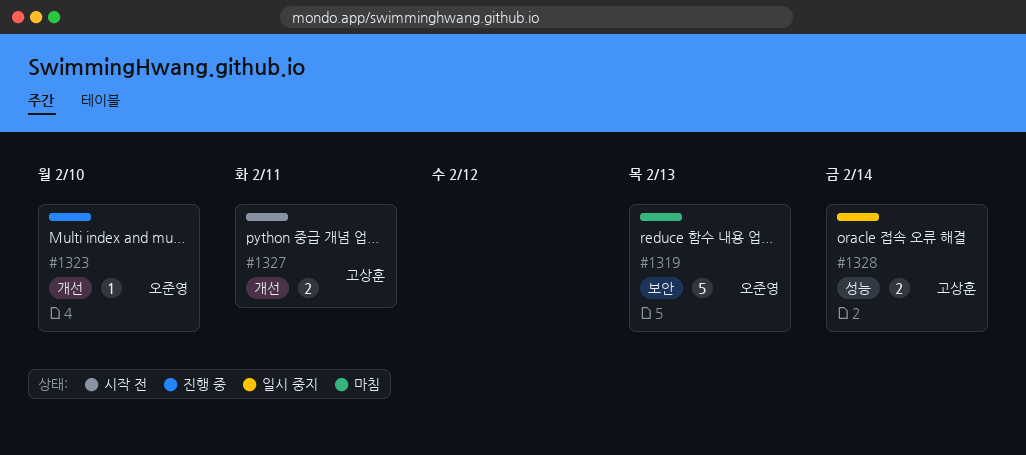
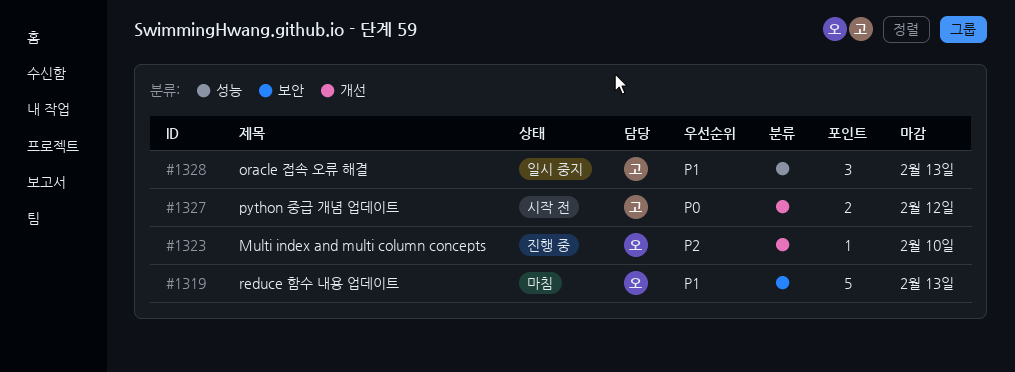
#1327, due: Feb 11 -> Feb 12
#1328, estimate: 2 -> 3
#1328, due: Feb 14 -> Feb 13

